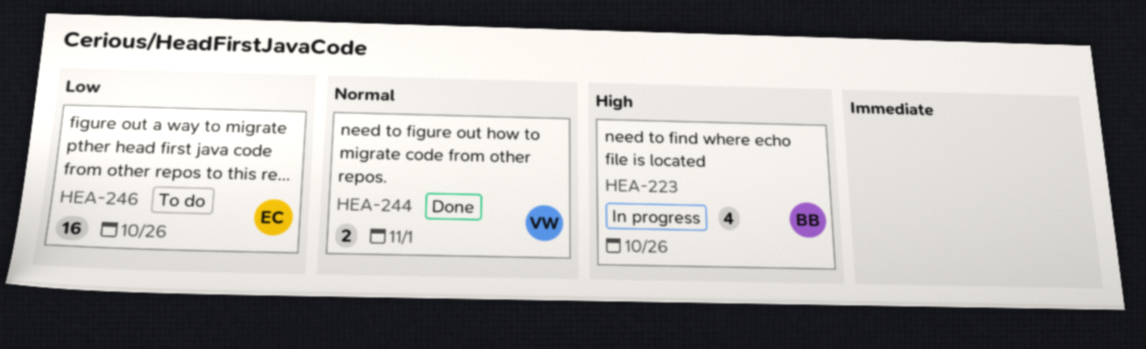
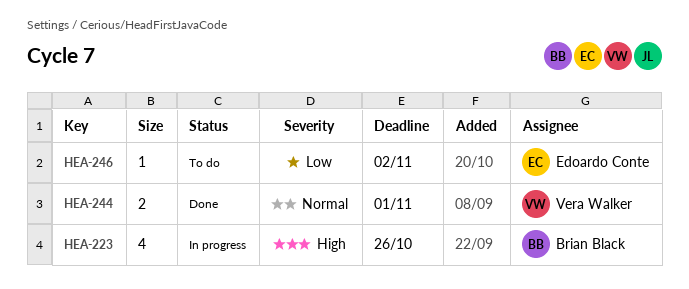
HEA-246, estimate: 16 -> 1
HEA-246, due: Oct 26 -> Nov 2

